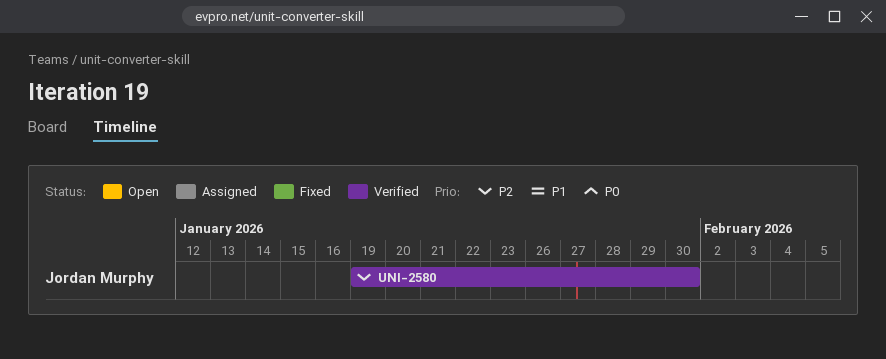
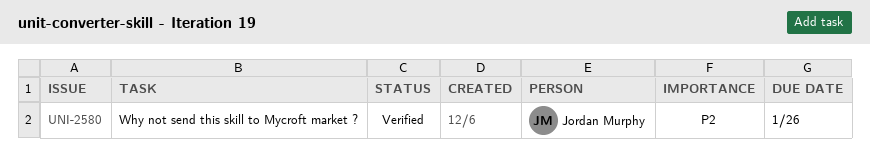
UNI-2580, due: Jan 30 -> Jan 26

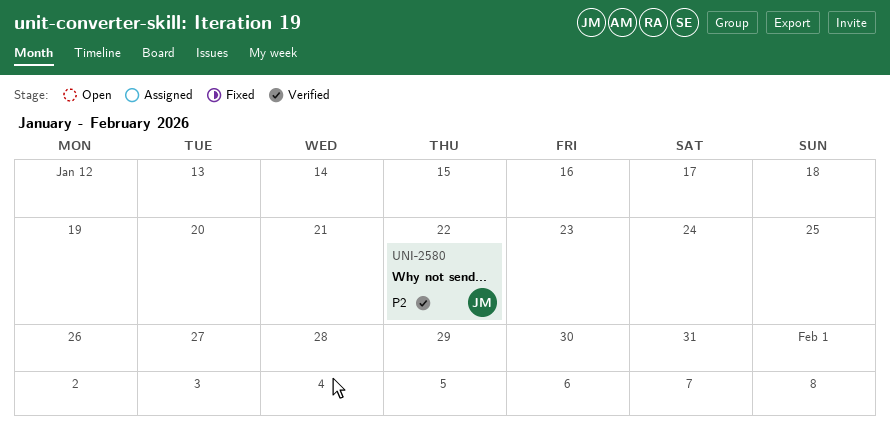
UNI-2580, due: Jan 26 -> Jan 22

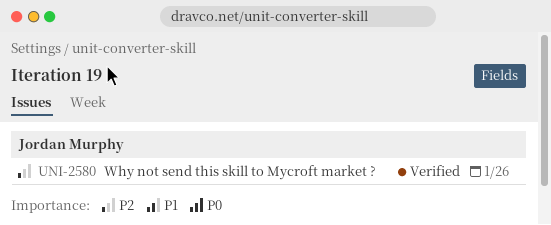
UNI-2580, due: Jan 22 -> Jan 26

